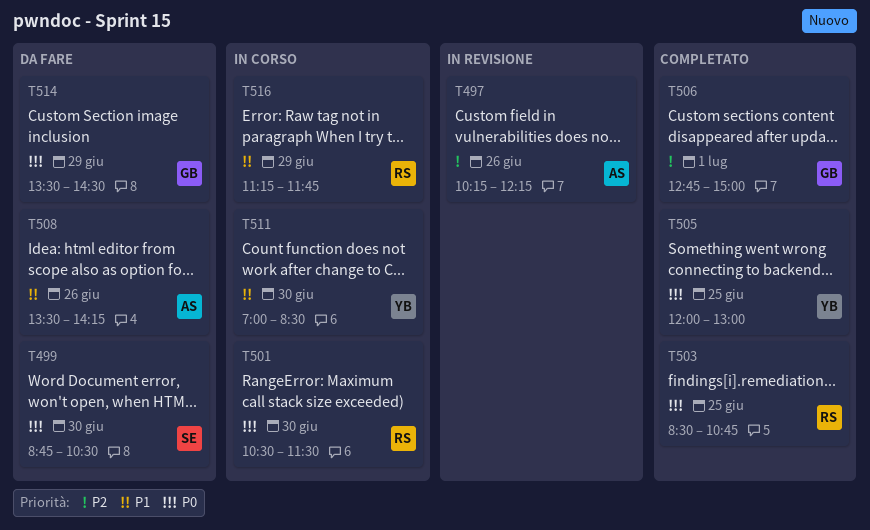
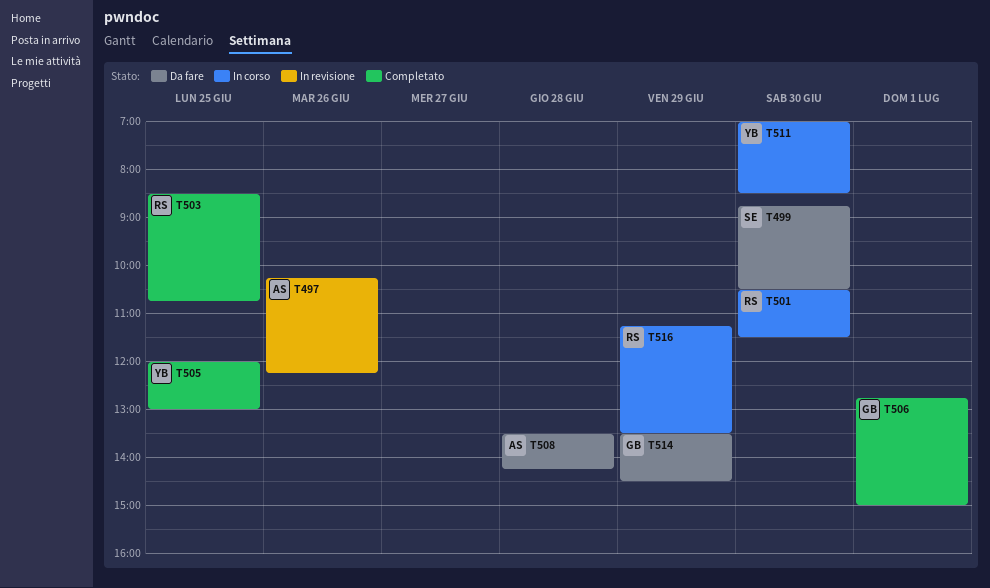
T508, day: Jun 26 -> Jun 28
T516, ends: 11:45 -> 13:30

